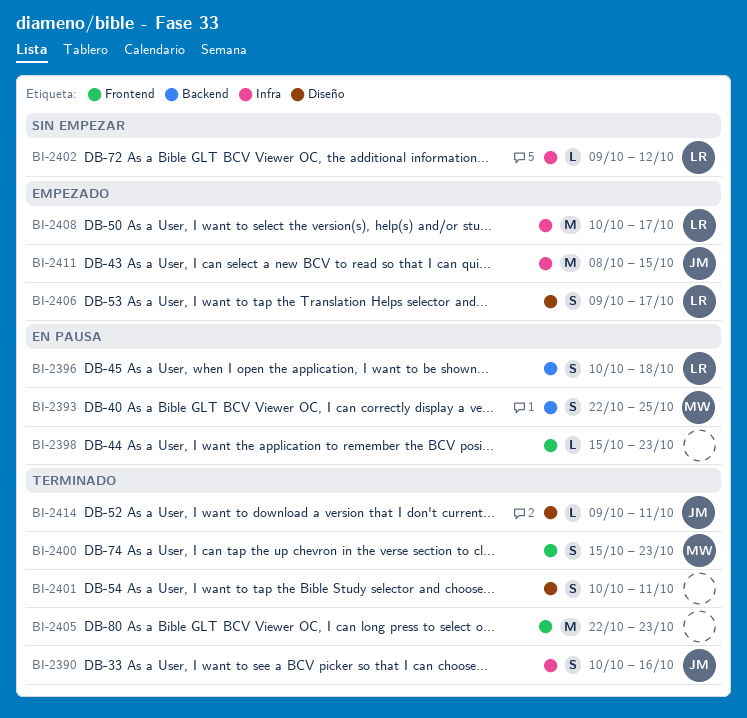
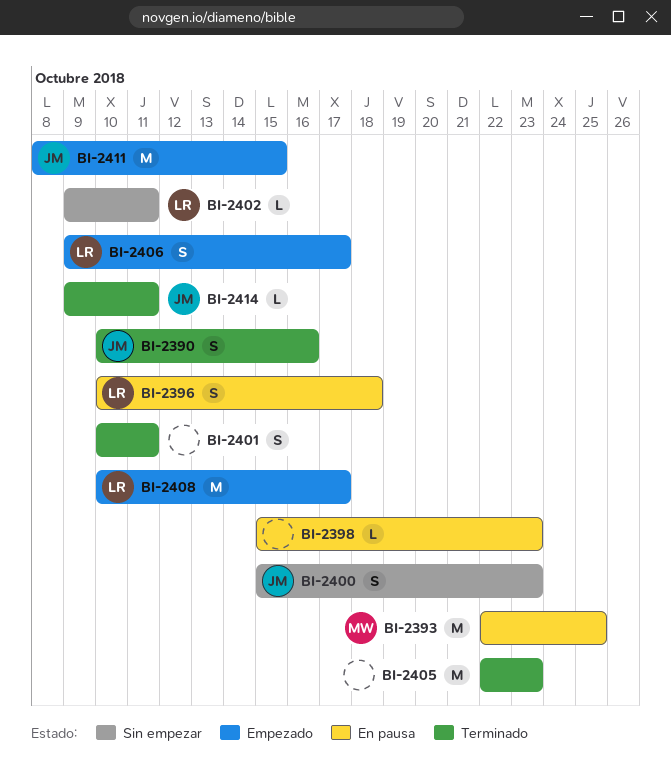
BI-2393, estimate: S -> M
BI-2400, status: Terminado -> Sin empezar
BI-2400, owner: MW -> JM
BI-2402, due: Oct 12 -> Oct 11

